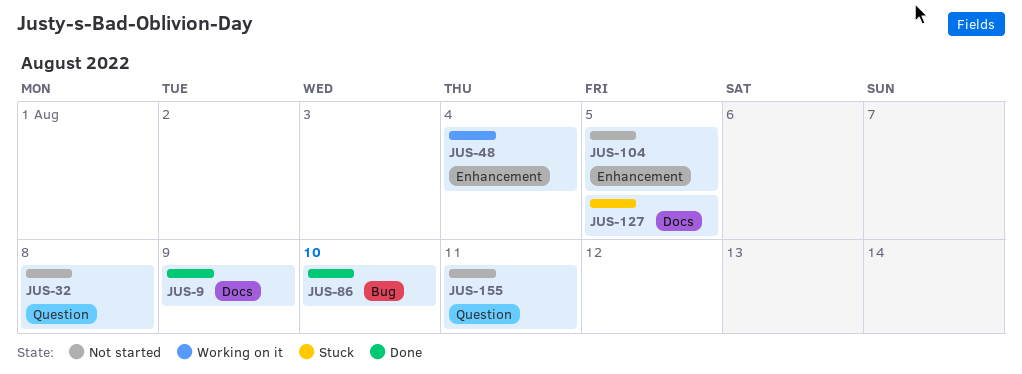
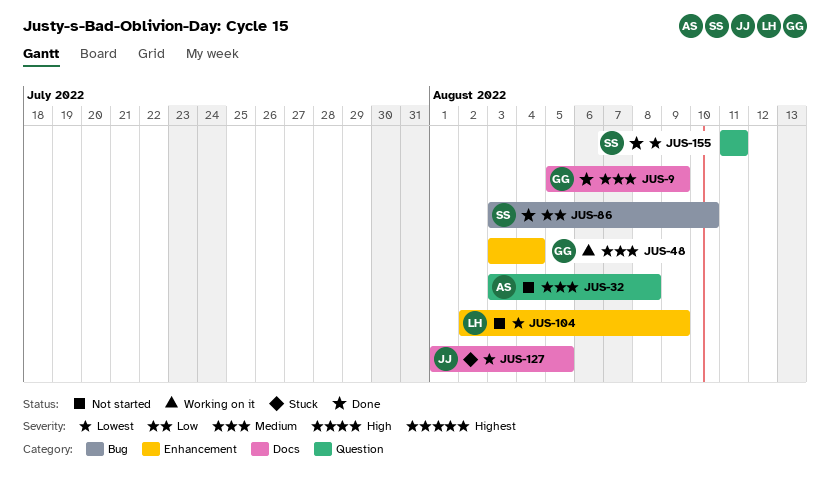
JUS-104, due: Aug 5 -> Aug 9
JUS-155, status: Not started -> Done

